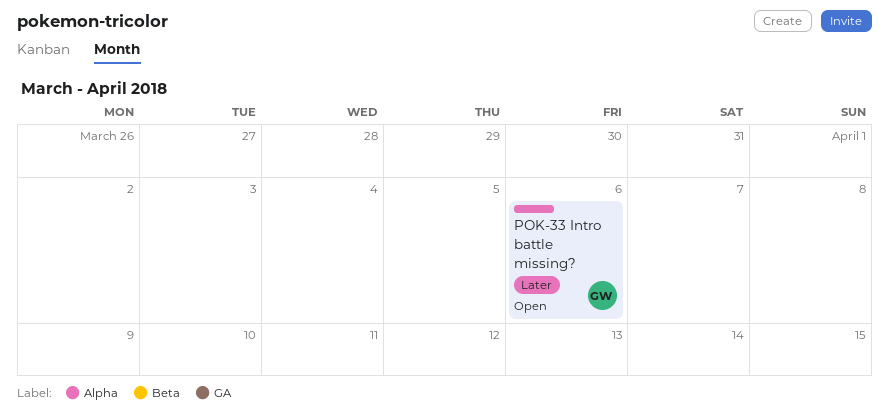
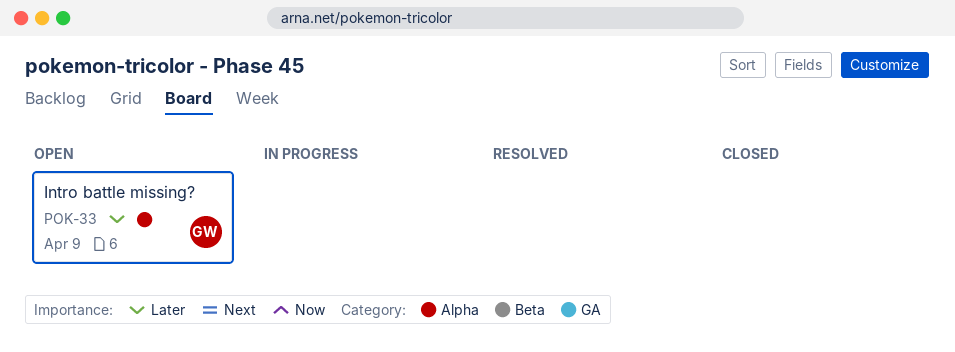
POK-33, due: Apr 6 -> Apr 9

